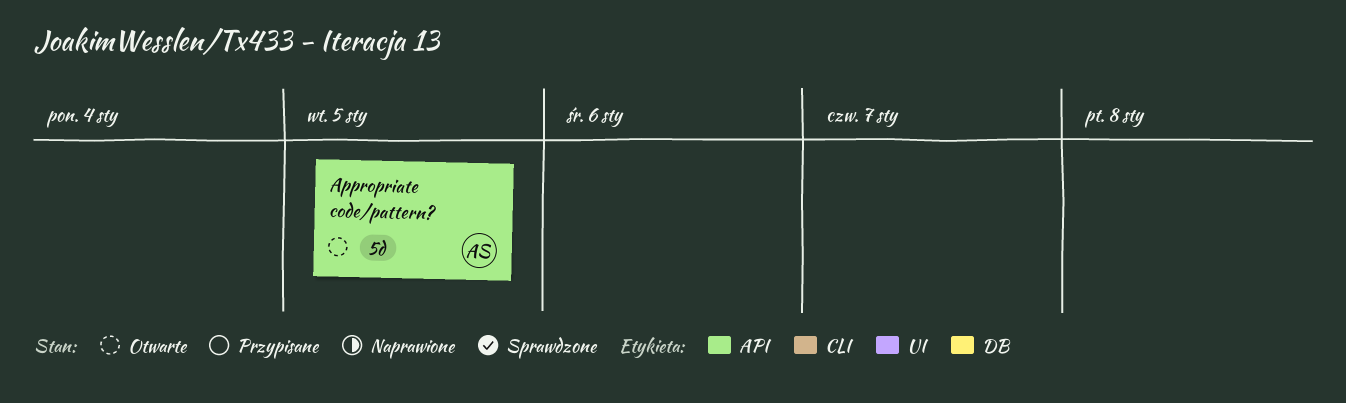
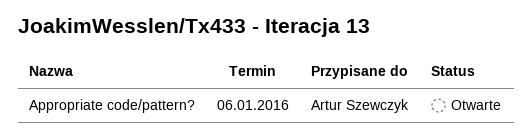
Appropriate code/pattern?, due: Jan 5 -> Jan 6

